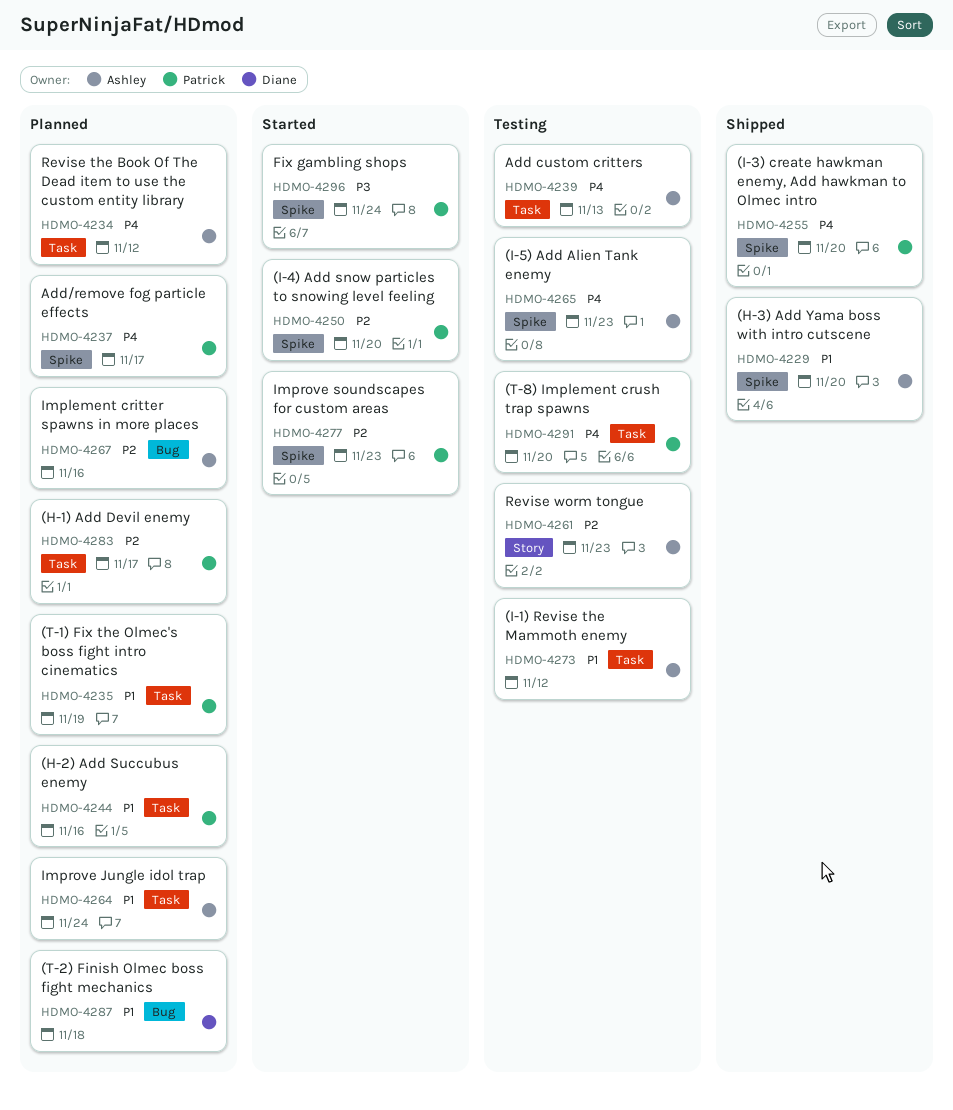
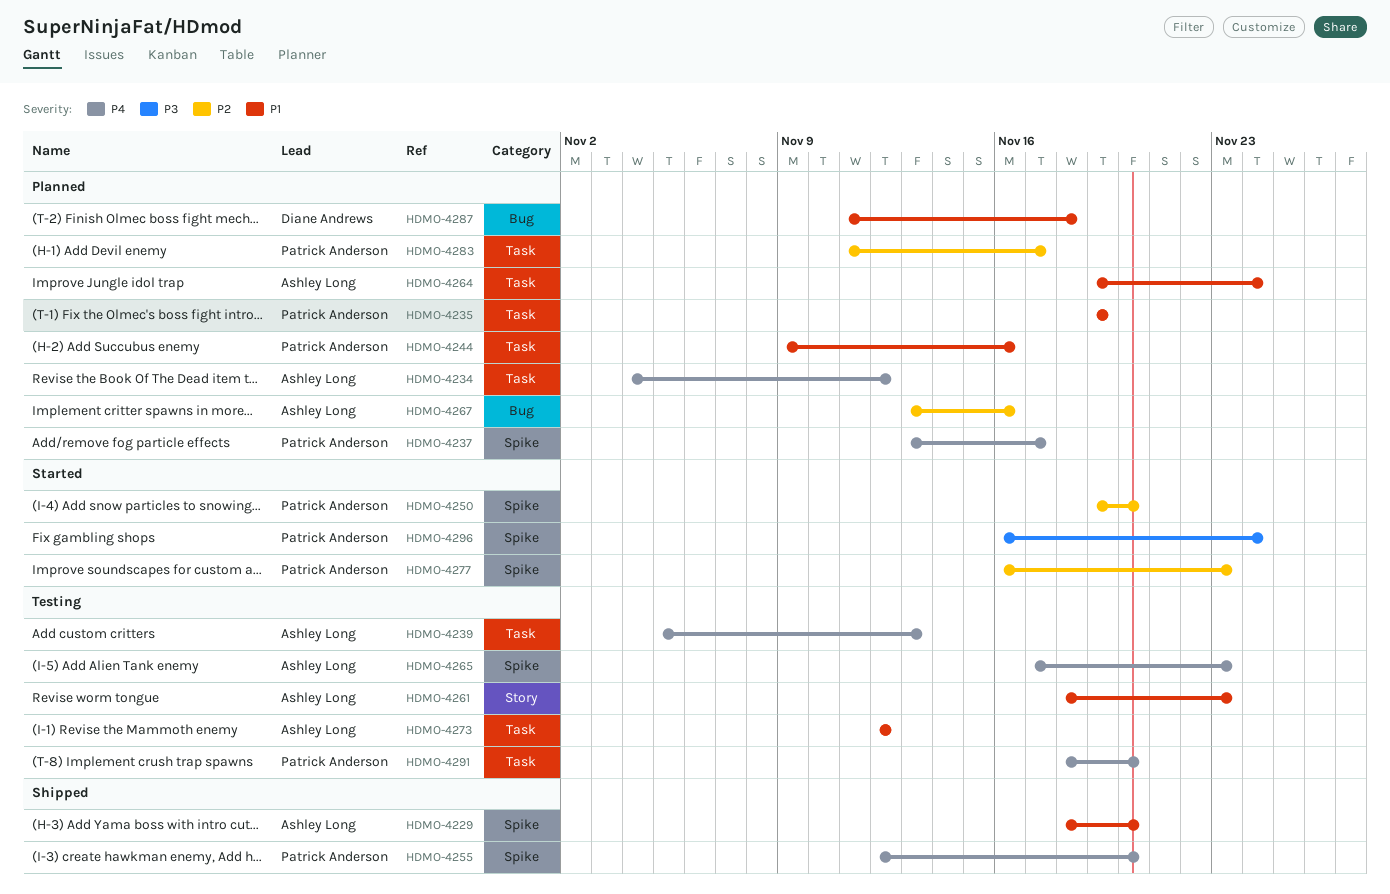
HDMO-4261, priority: P2 -> P1

